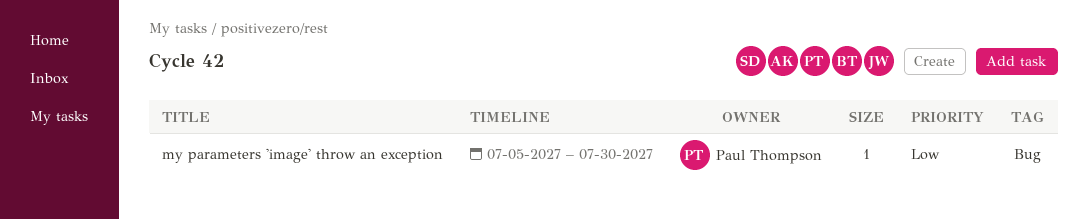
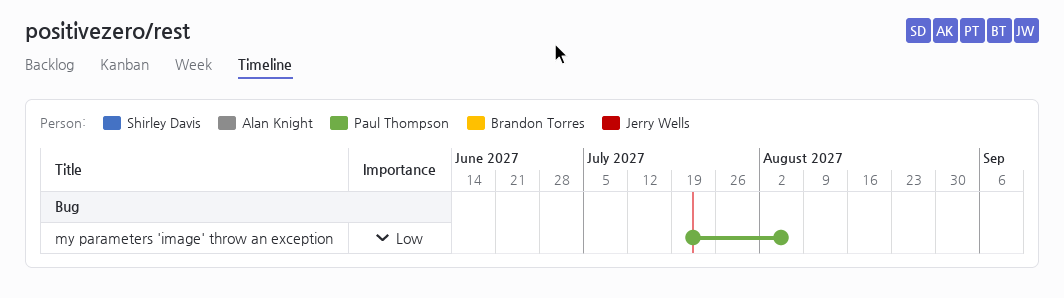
my parameters 'image' throw an exception, start: Jul 5 -> Jul 19
my parameters 'image' throw an exception, due: Jul 30 -> Aug 6

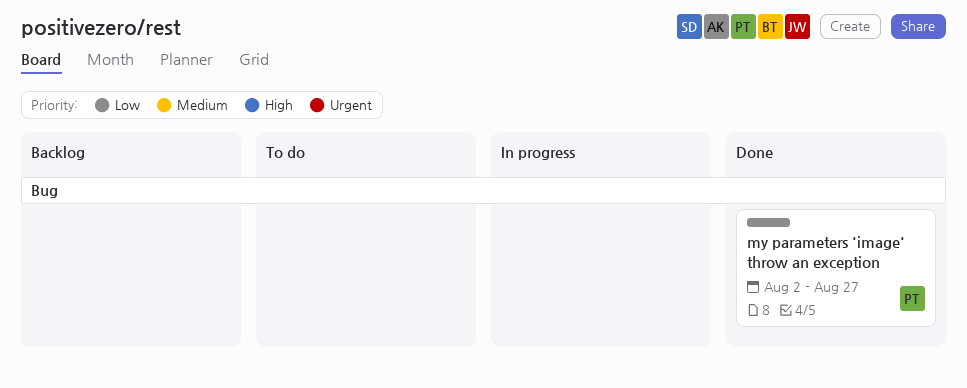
my parameters 'image' throw an exception, start: Jul 19 -> Aug 2
my parameters 'image' throw an exception, due: Aug 6 -> Aug 27

